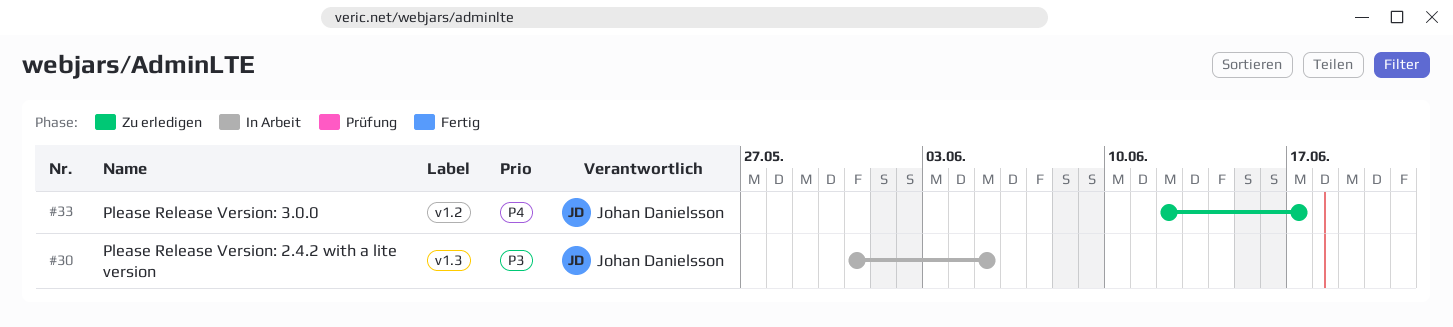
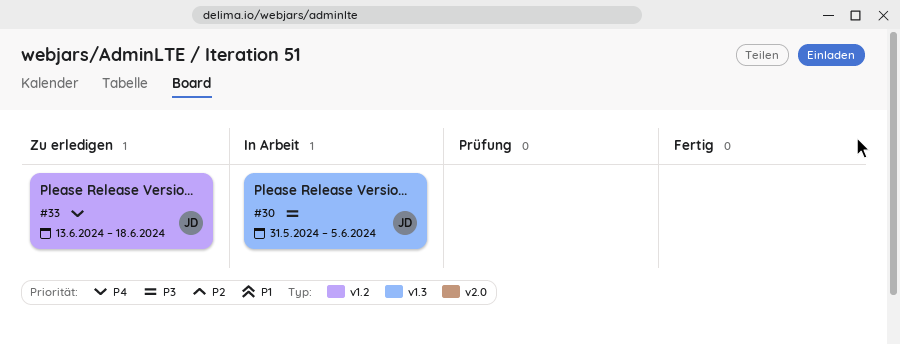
#33, start: Jun 12 -> Jun 13
#33, due: Jun 17 -> Jun 18

